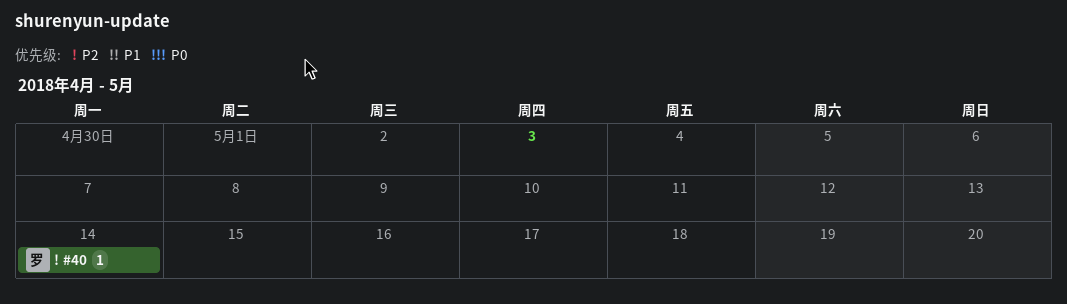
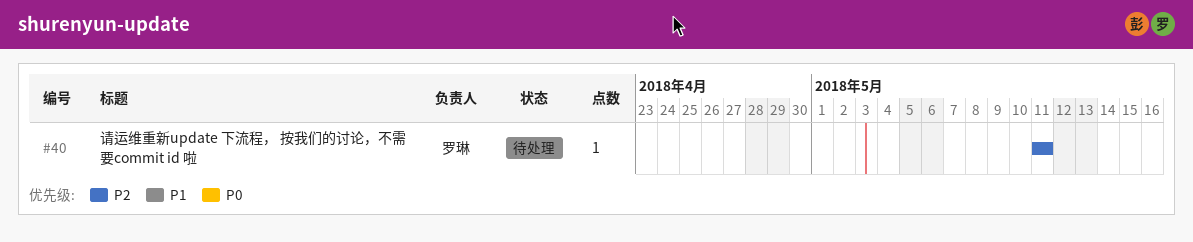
#40, start: May 14 -> May 11
#40, due: May 14 -> May 11

